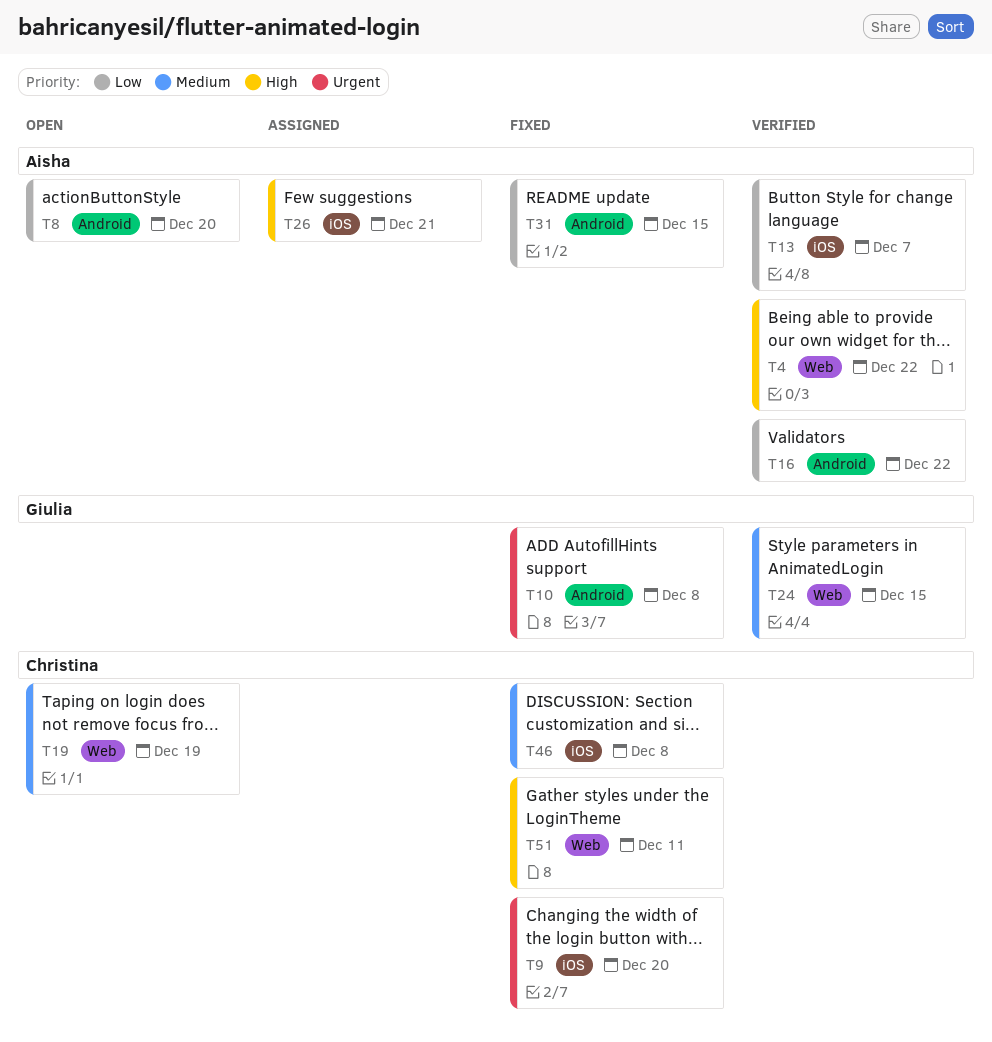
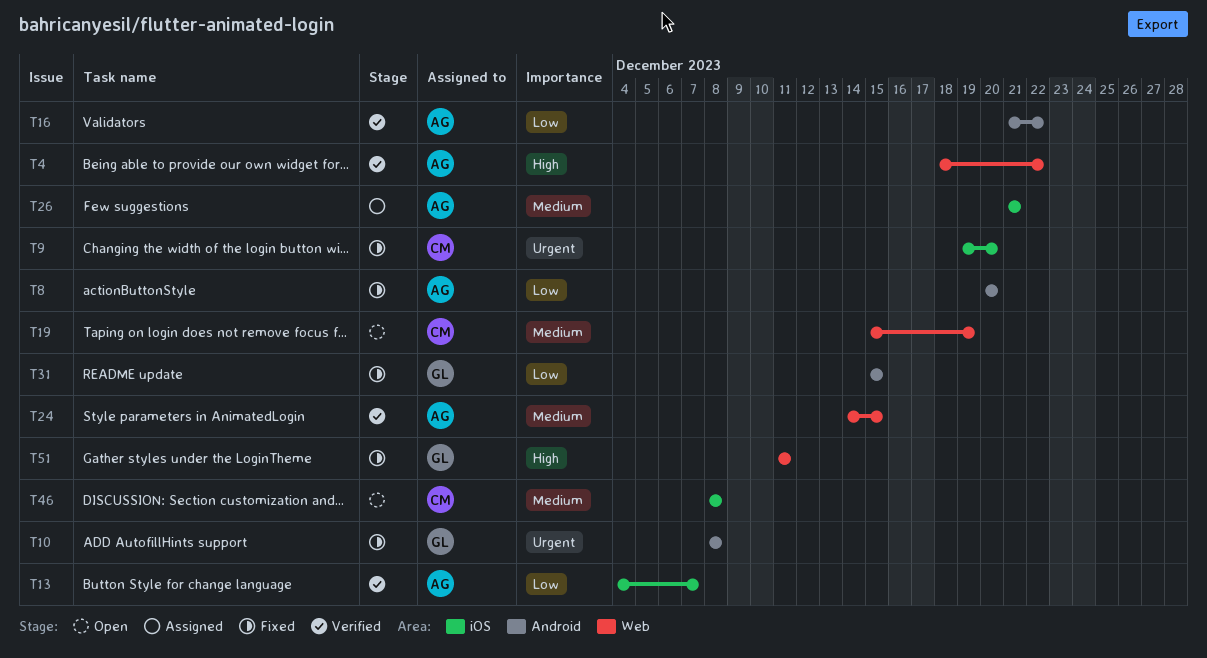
T8, status: Open -> Fixed
T24, owner: Giulia -> Aisha
T26, priority: High -> Medium
T31, owner: Aisha -> Giulia
T46, status: Fixed -> Open
T51, owner: Christina -> Giulia

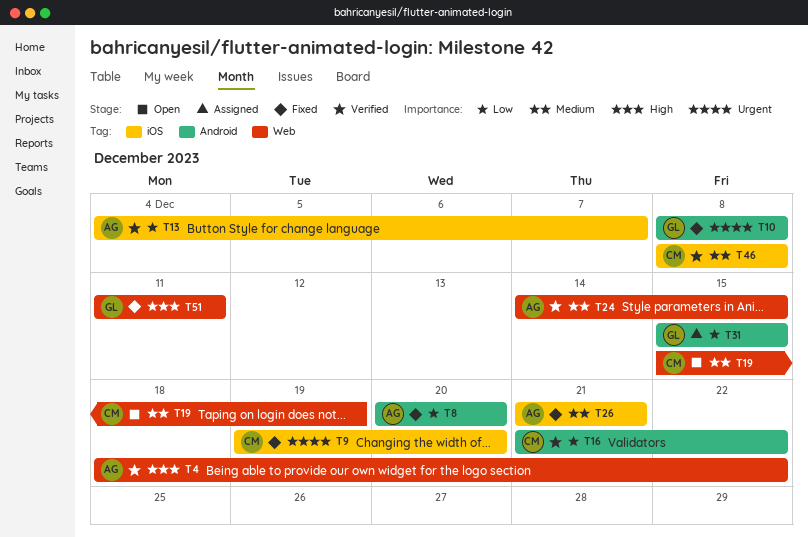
T16, owner: AG -> CM
T26, status: Assigned -> Fixed
T31, status: Fixed -> Assigned
T46, status: Open -> Verified

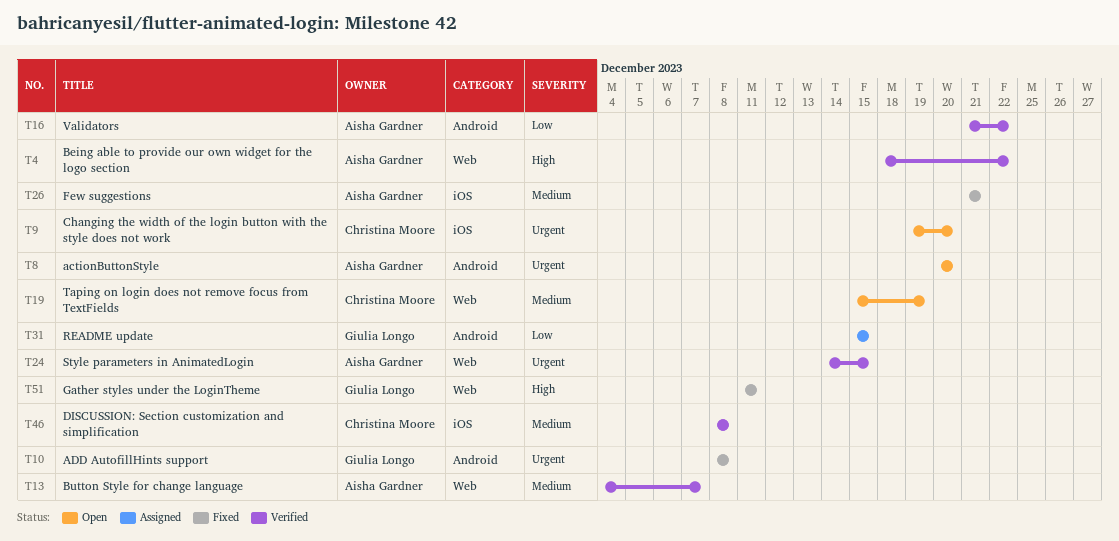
T8, status: Fixed -> Open
T8, priority: Low -> Urgent
T9, status: Fixed -> Open
T13, priority: Low -> Medium
T13, label: iOS -> Web
T16, owner: Christina Moore -> Aisha Gardner
T24, priority: Medium -> Urgent

